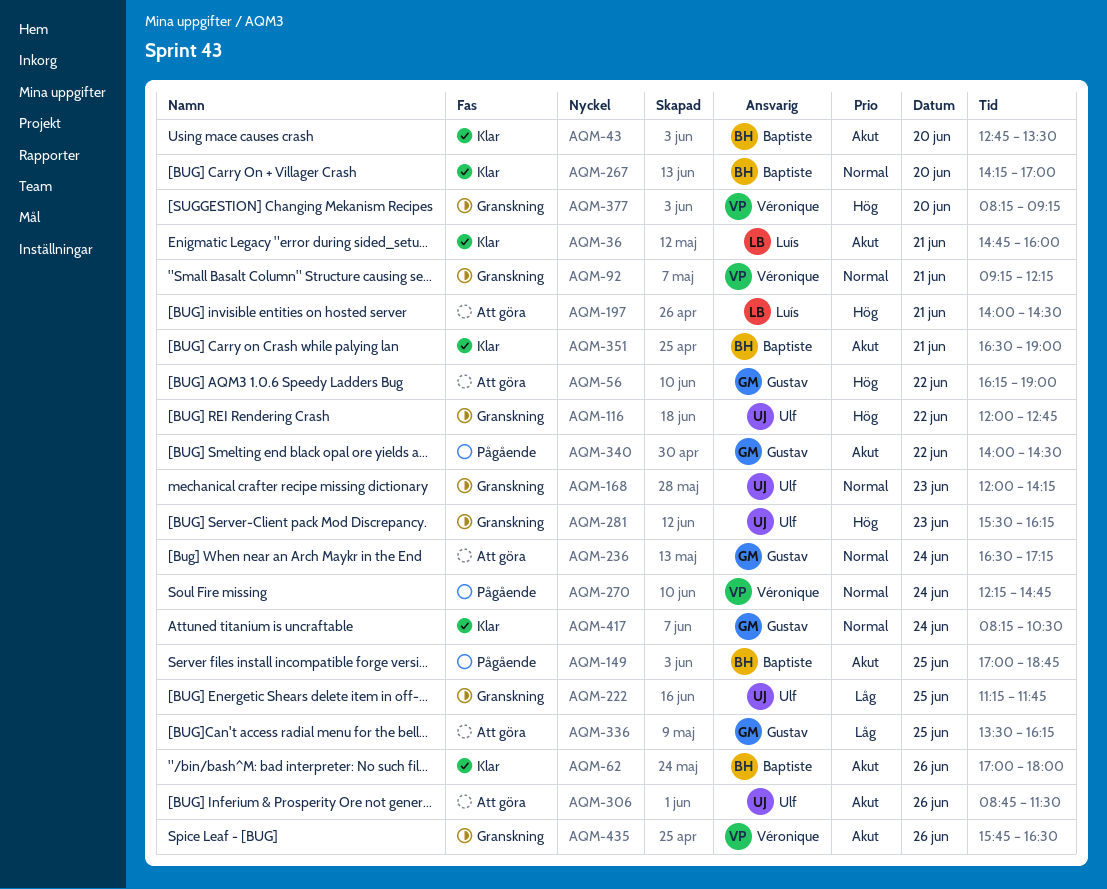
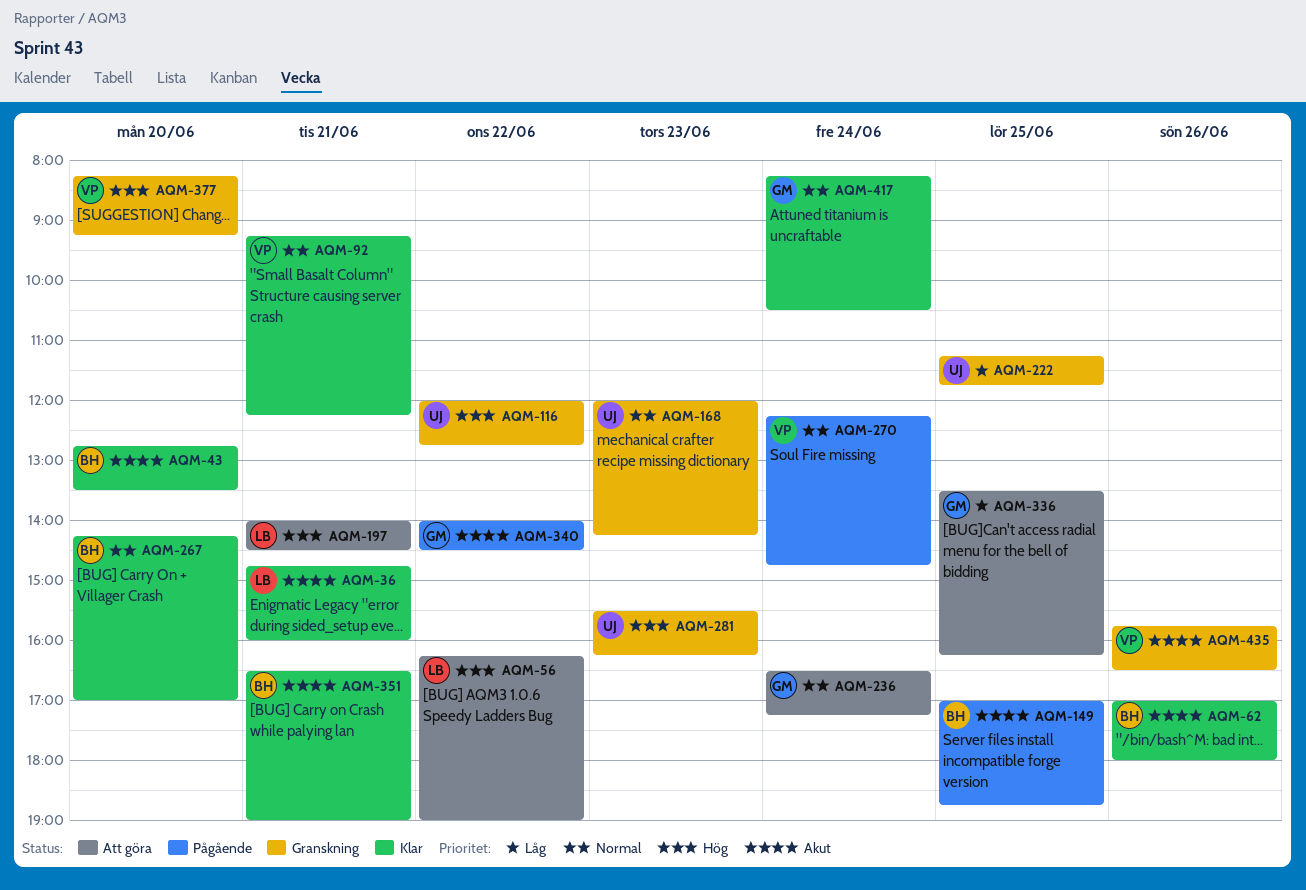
AQM-56, owner: Gustav -> Luís
AQM-92, status: Granskning -> Klar
AQM-306: present -> none

